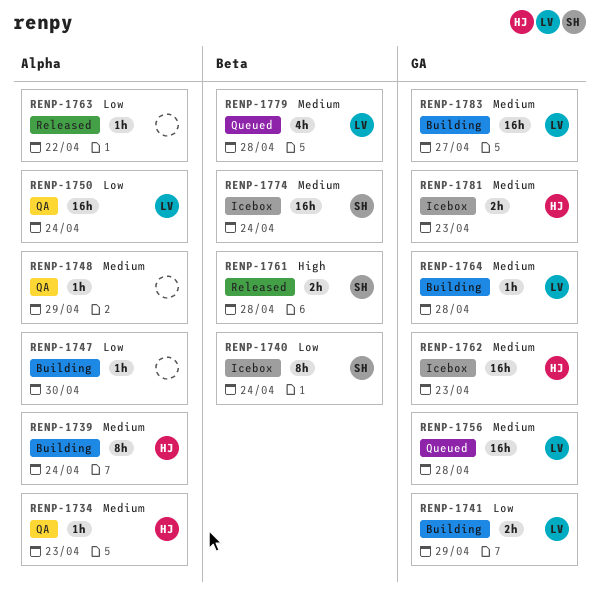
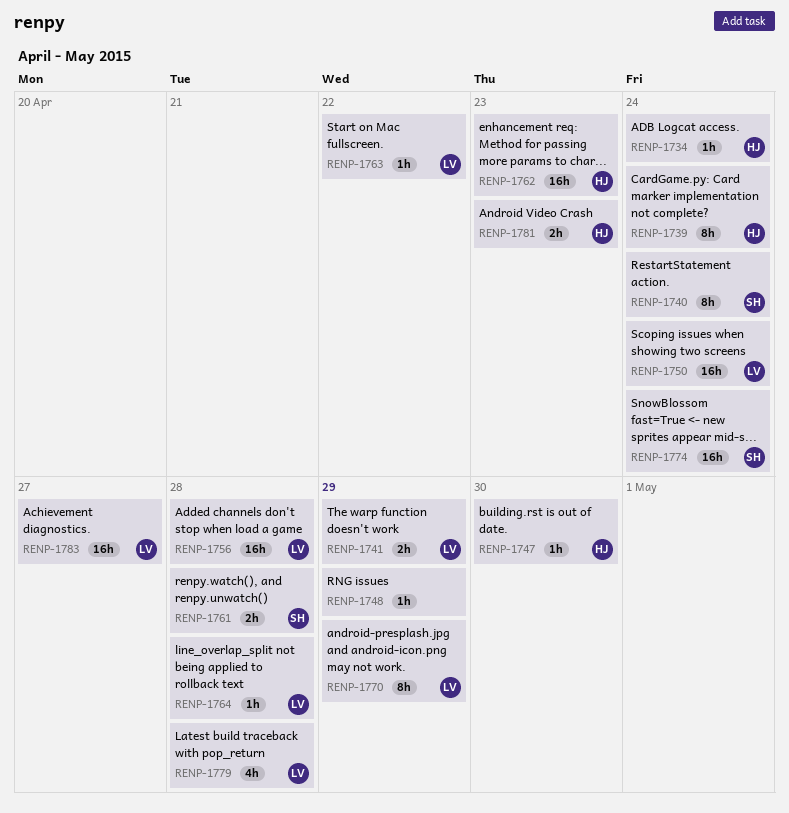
RENP-1734, due: Apr 23 -> Apr 24
RENP-1747, owner: none -> HJ
RENP-1763, owner: none -> LV
RENP-1770: none -> present

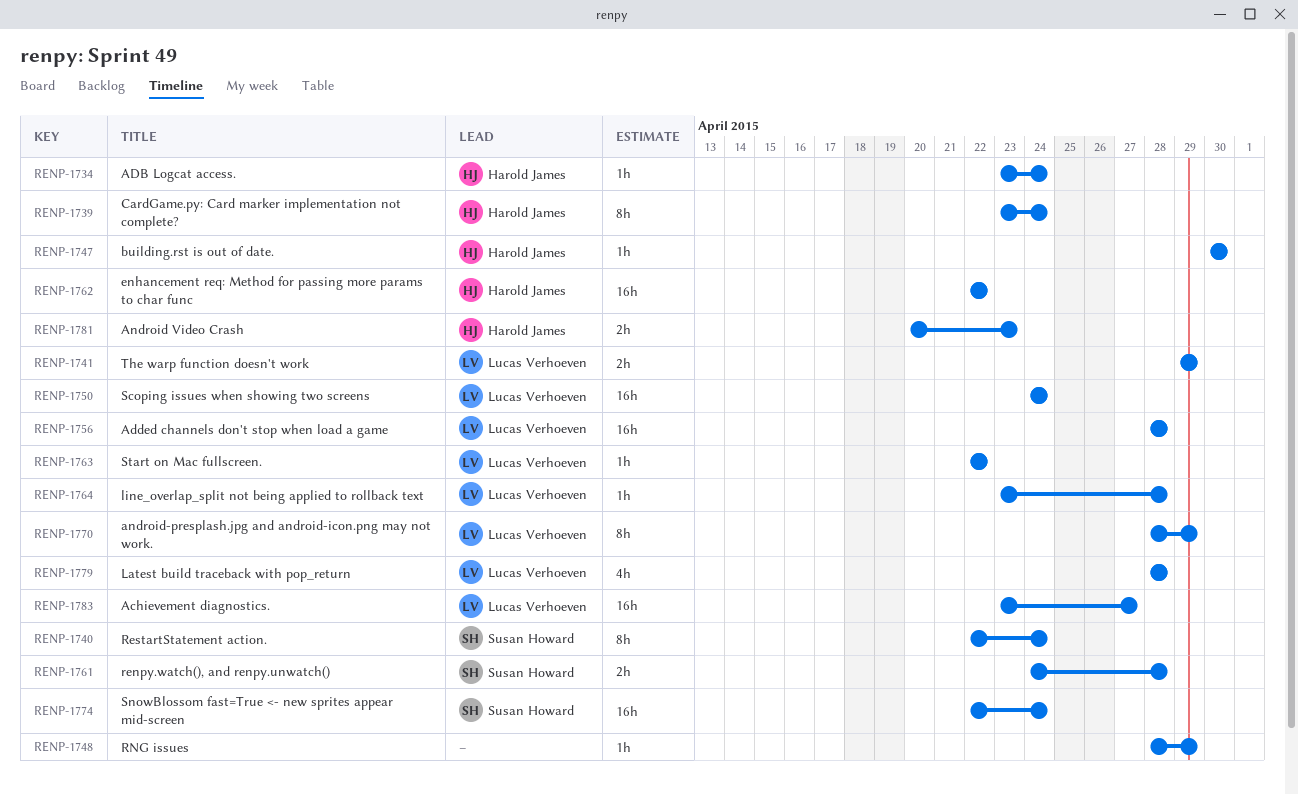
RENP-1762, due: Apr 23 -> Apr 22

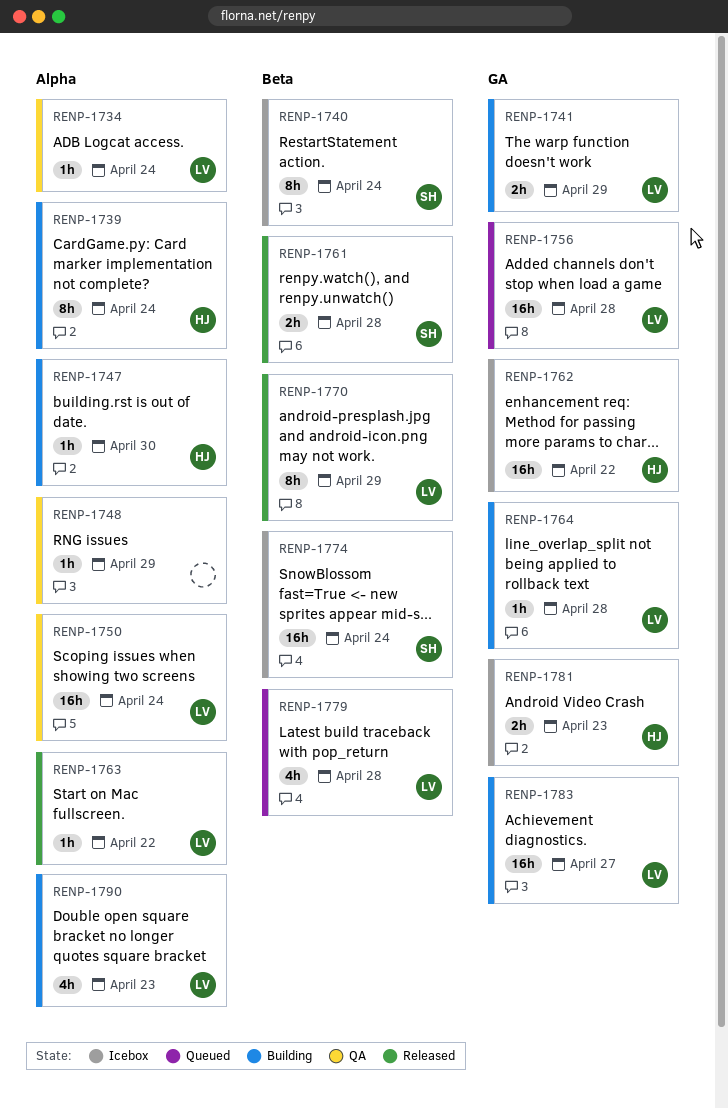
RENP-1734, owner: Harold James -> Lucas Verhoeven
RENP-1790: none -> present

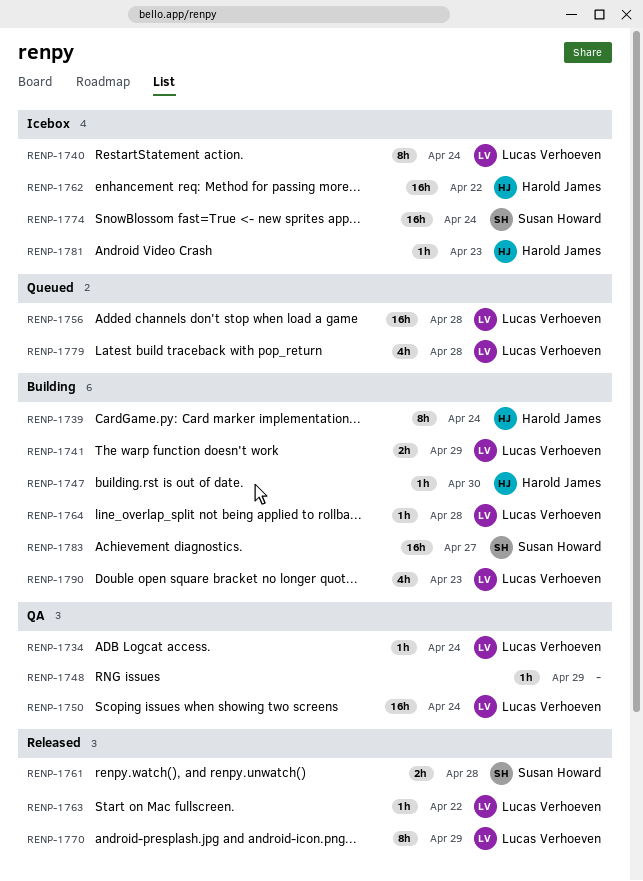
RENP-1740, owner: Susan Howard -> Lucas Verhoeven
RENP-1781, estimate: 2h -> 1h
RENP-1783, owner: Lucas Verhoeven -> Susan Howard

